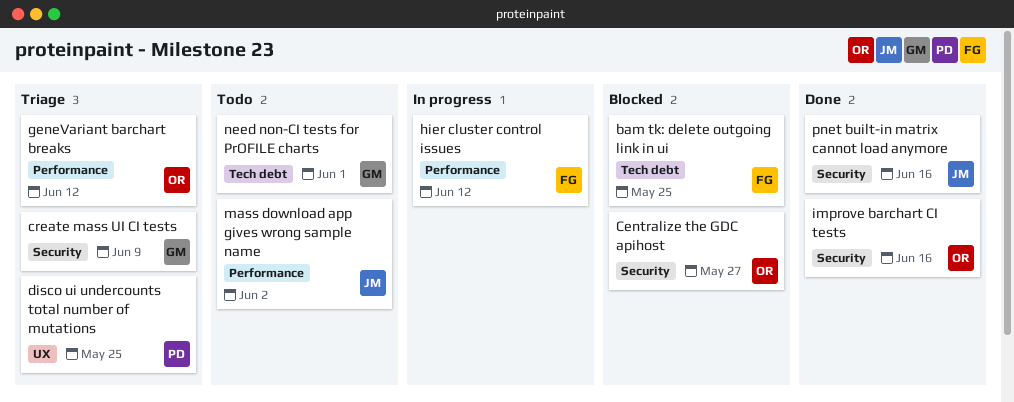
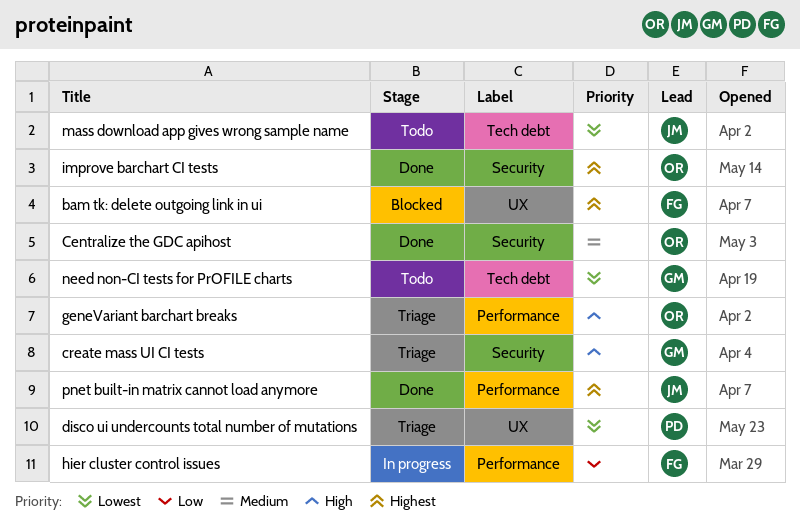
bam tk: delete outgoing link in ui, label: Tech debt -> UX
Centralize the GDC apihost, status: Blocked -> Done
mass download app gives wrong sample name, label: Performance -> Tech debt
pnet built-in matrix cannot load anymore, label: Security -> Performance

